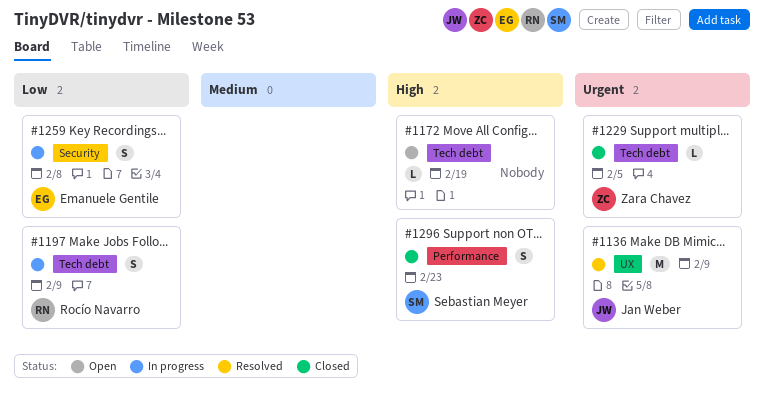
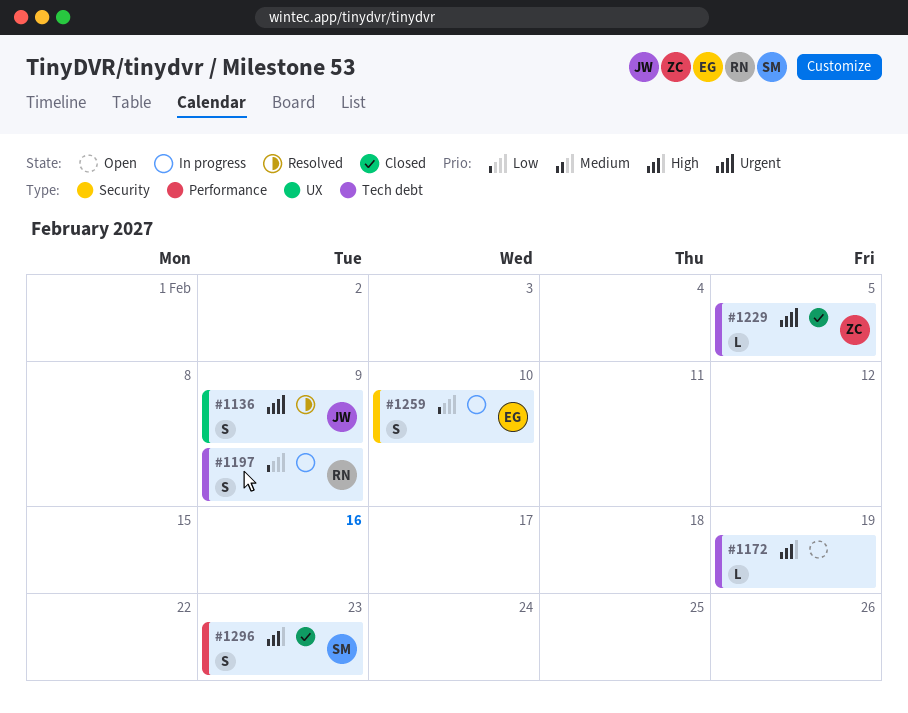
#1136, estimate: M -> S
#1259, due: Feb 8 -> Feb 10

